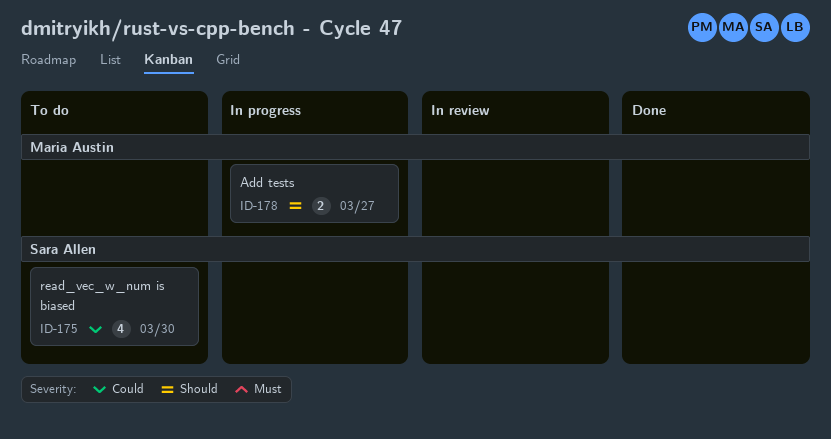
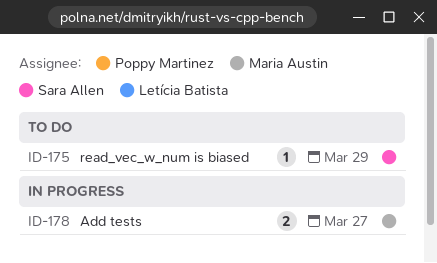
ID-175, estimate: 4 -> 1
ID-175, due: Mar 30 -> Mar 29

